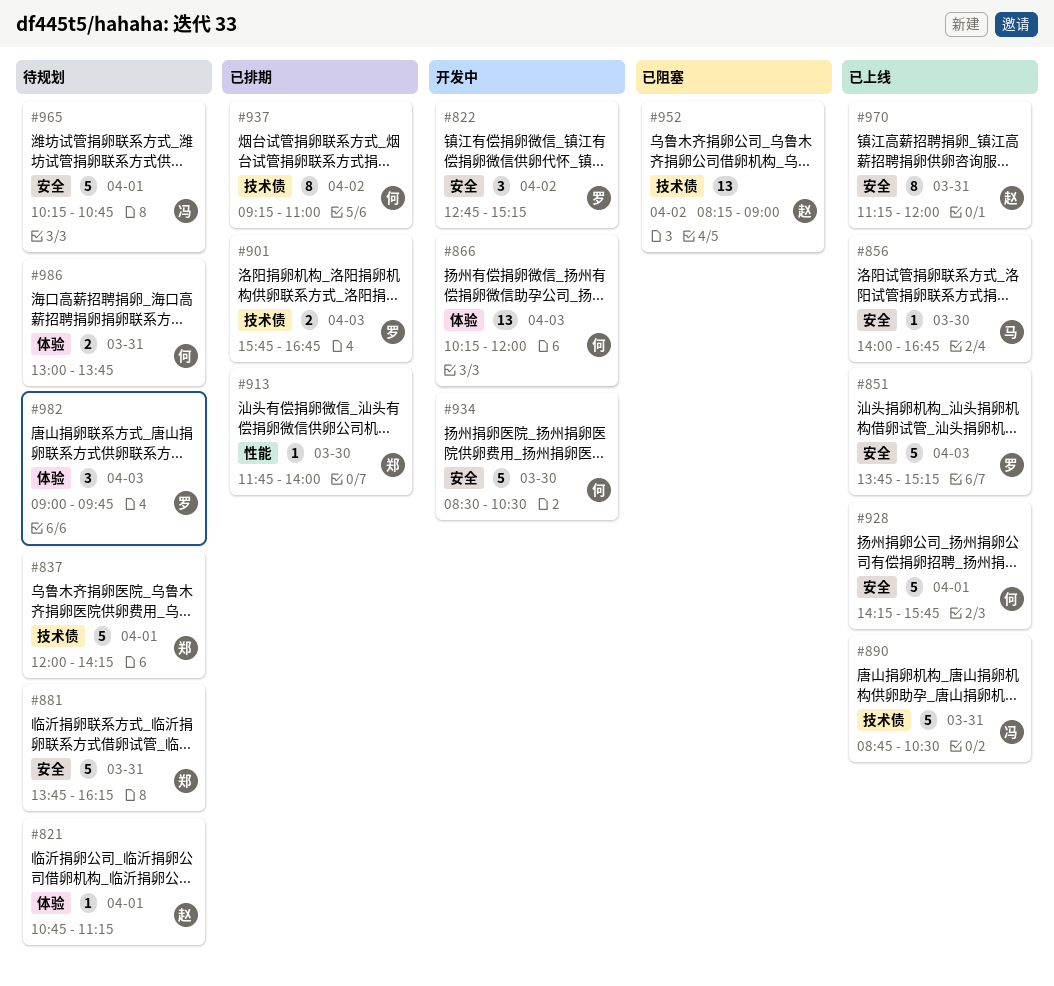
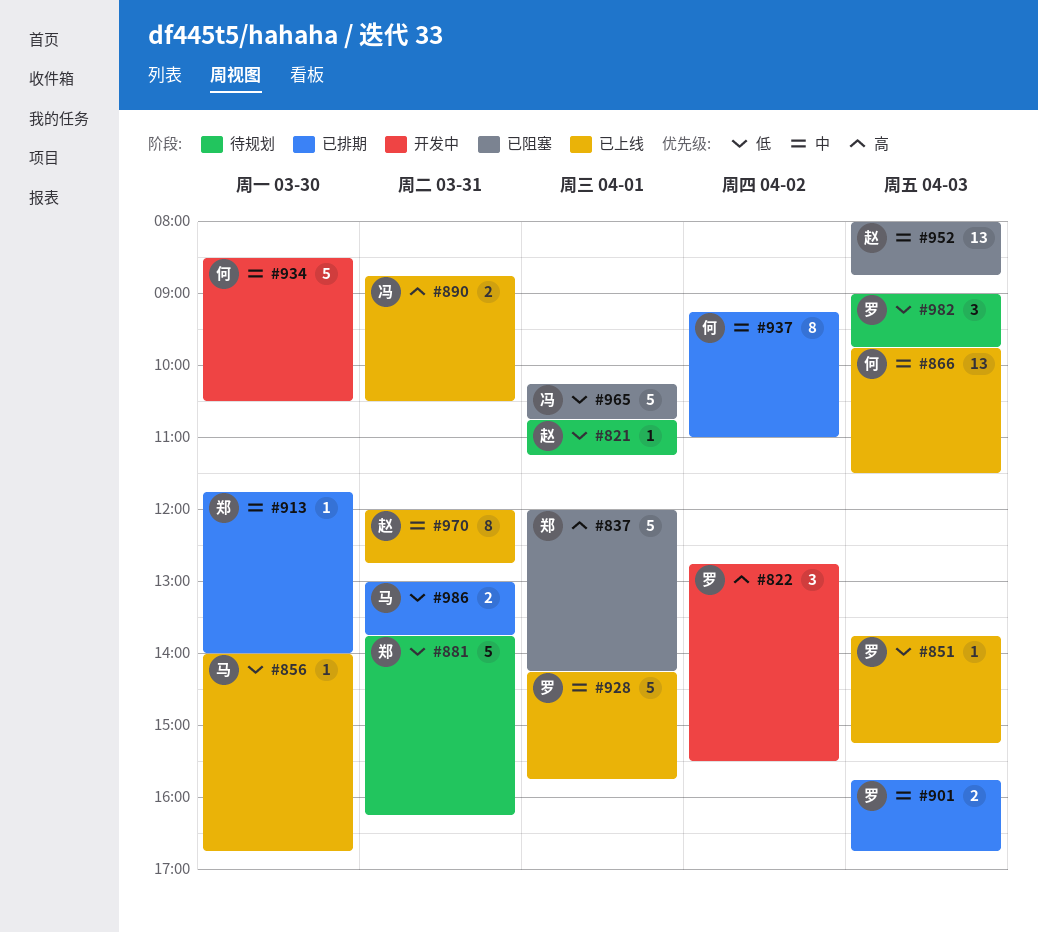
#822, ends: 15:15 -> 15:30
#837, status: 待规划 -> 已阻塞
#851, estimate: 5 -> 1
#866, status: 开发中 -> 已上线
#866, begins: 10:15 -> 09:45
#866, ends: 12:00 -> 11:30
#890, estimate: 5 -> 2
#928, owner: 何 -> 罗
#952, day: Apr 2 -> Apr 3
#952, begins: 08:15 -> 08:00
#952, ends: 09:00 -> 08:45
#965, status: 待规划 -> 已阻塞
#970, begins: 11:15 -> 12:00
#970, ends: 12:00 -> 12:45
#986, status: 待规划 -> 已排期
#986, owner: 何 -> 马

